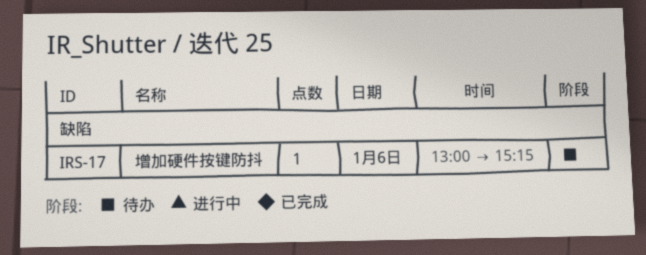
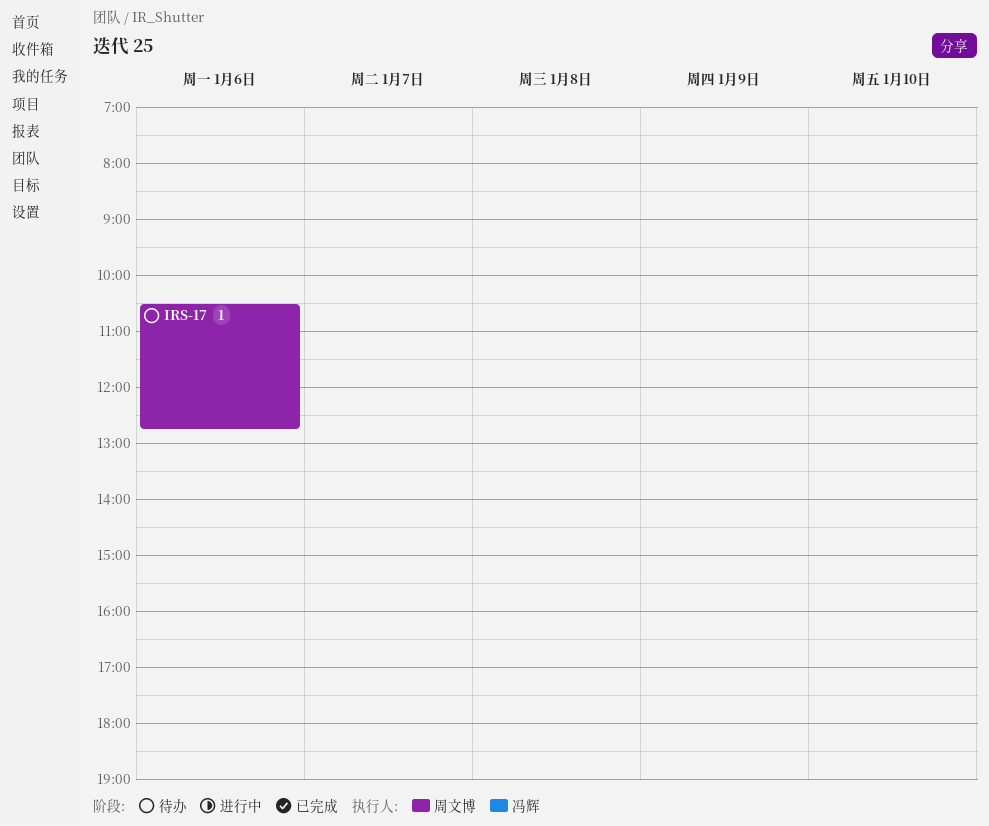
IRS-17, begins: 13:00 -> 10:30
IRS-17, ends: 15:15 -> 12:45

